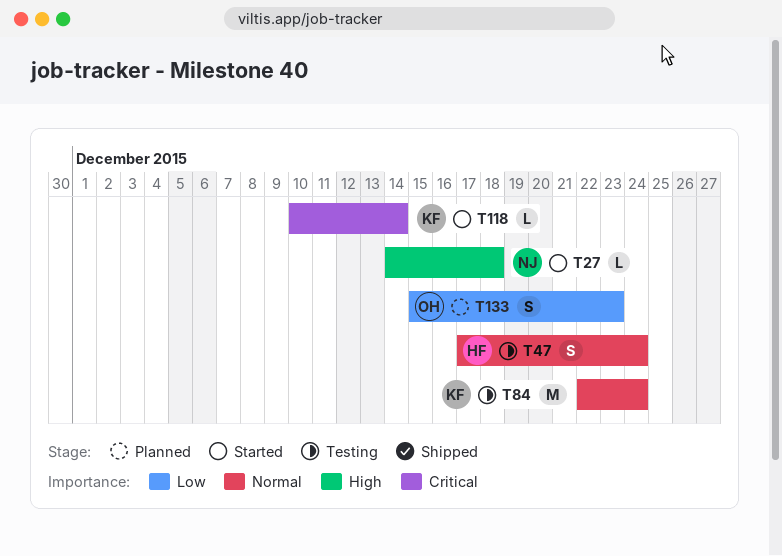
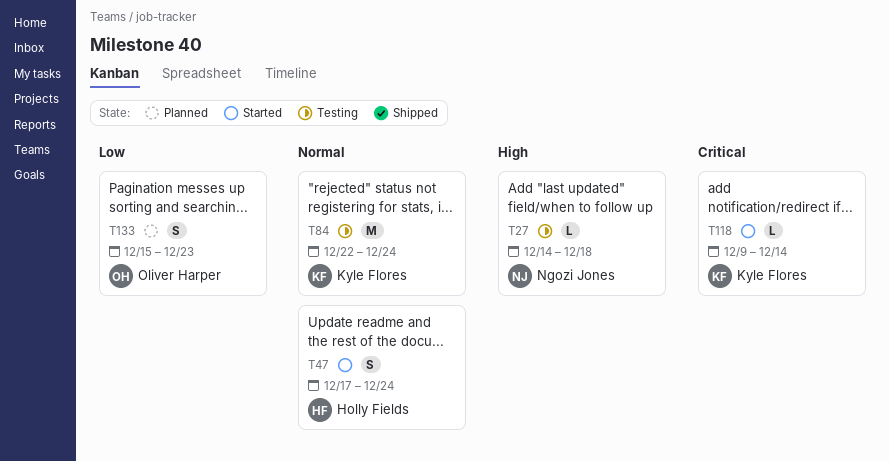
T27, status: Started -> Testing
T47, status: Testing -> Started
T118, start: Dec 10 -> Dec 9

